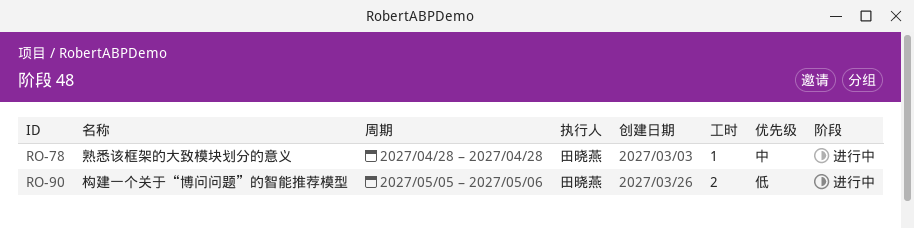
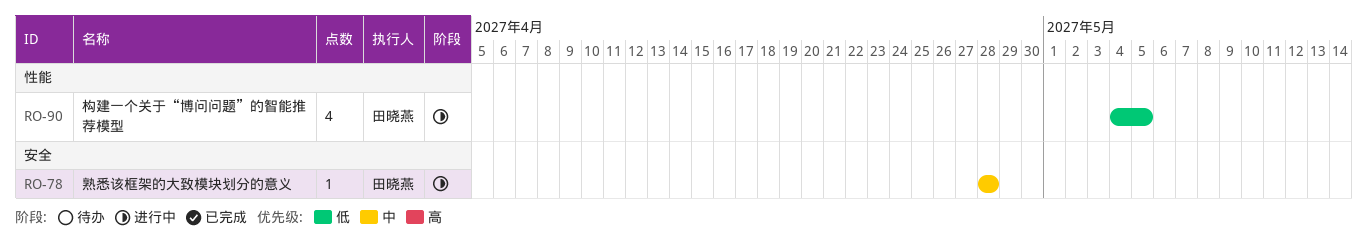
RO-90, estimate: 2 -> 4
RO-90, start: May 5 -> May 4
RO-90, due: May 6 -> May 5

